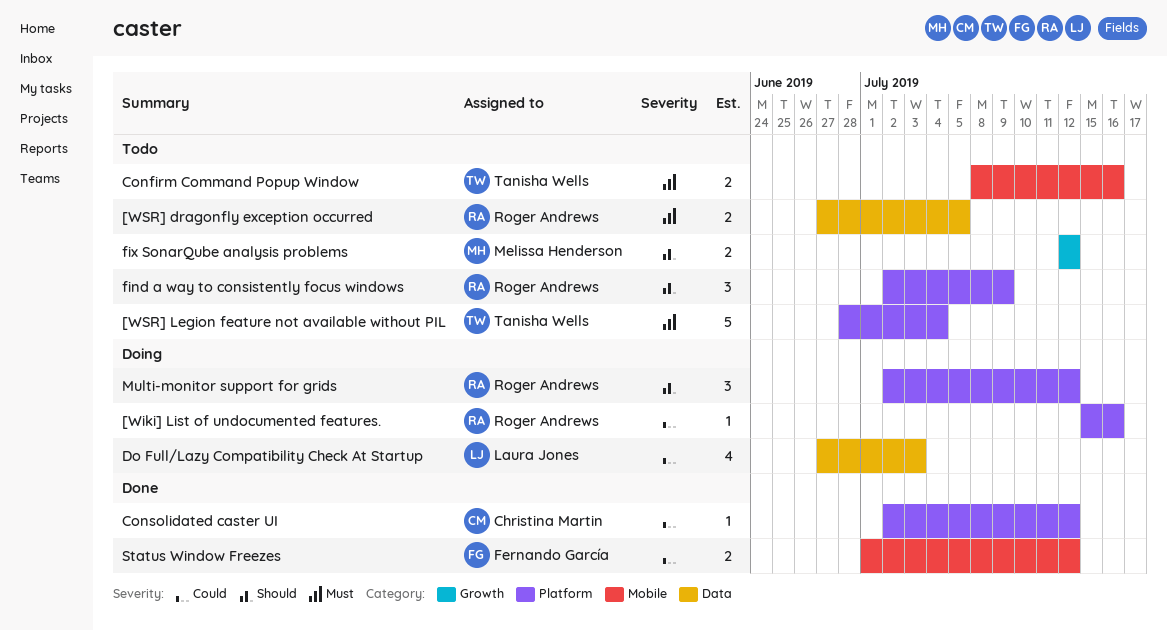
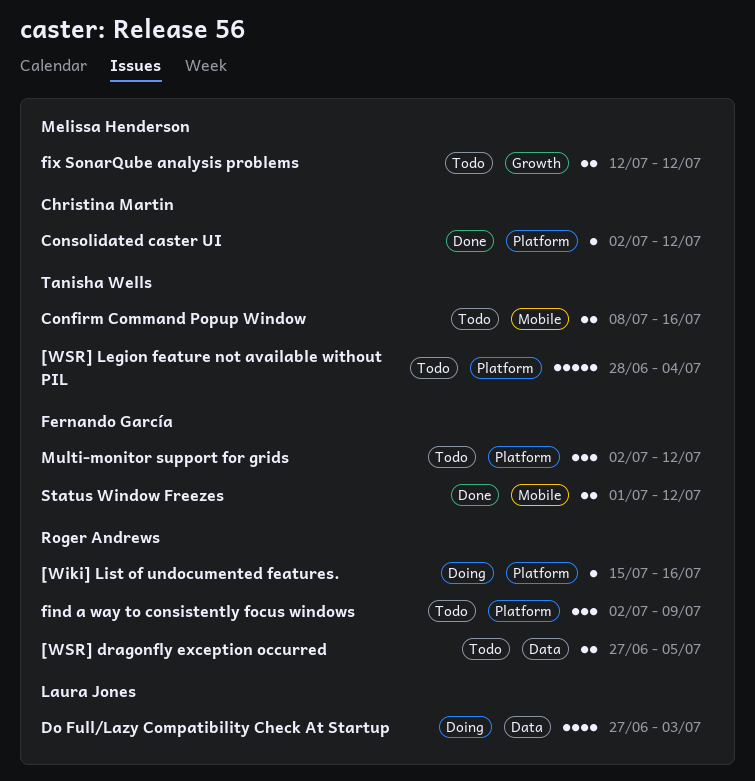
Multi-monitor support for grids, status: Doing -> Todo
Multi-monitor support for grids, owner: Roger Andrews -> Fernando García

